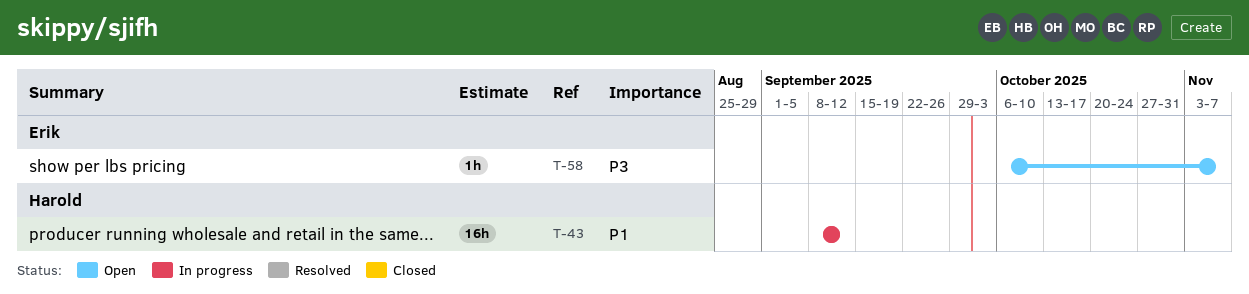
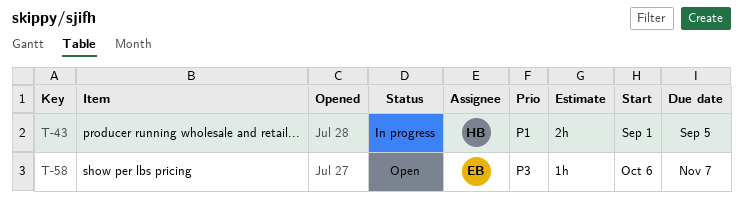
T-43, estimate: 16h -> 2h
T-43, start: Sep 8 -> Sep 1
T-43, due: Sep 12 -> Sep 5

